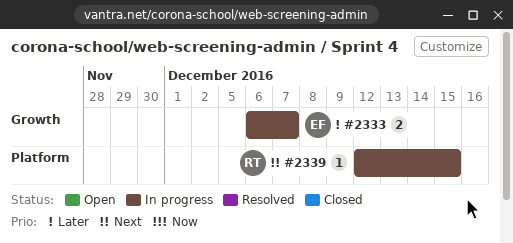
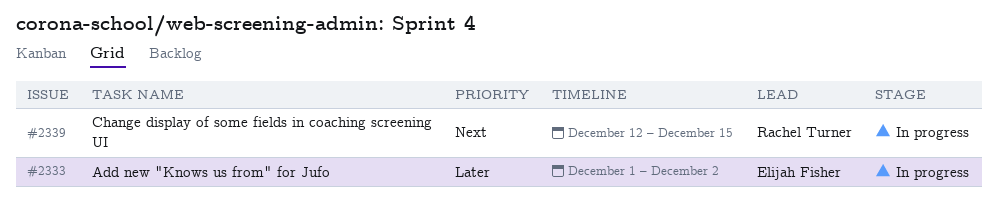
#2333, start: Dec 6 -> Dec 1
#2333, due: Dec 7 -> Dec 2

